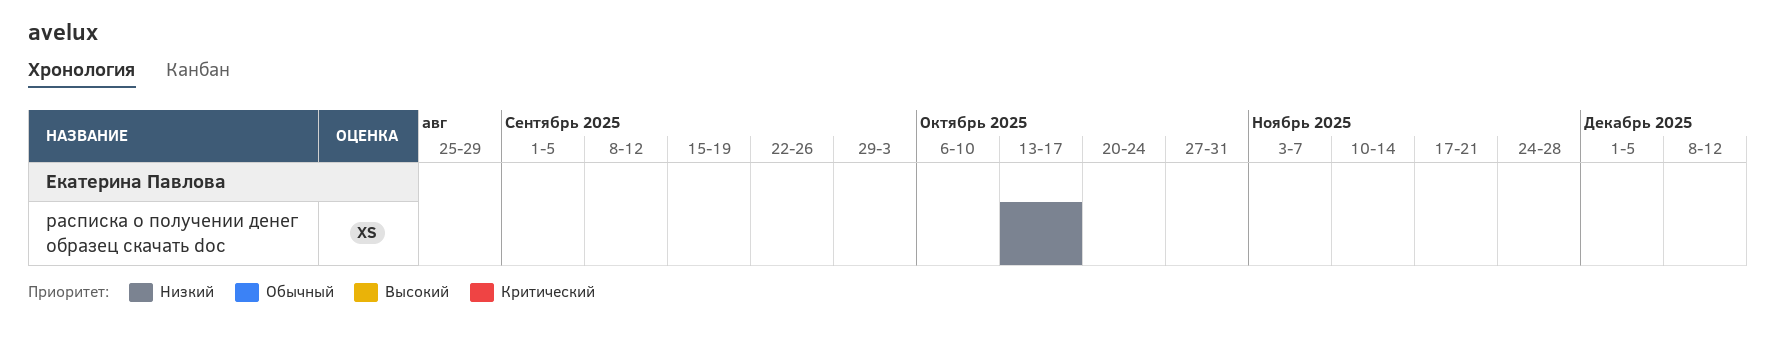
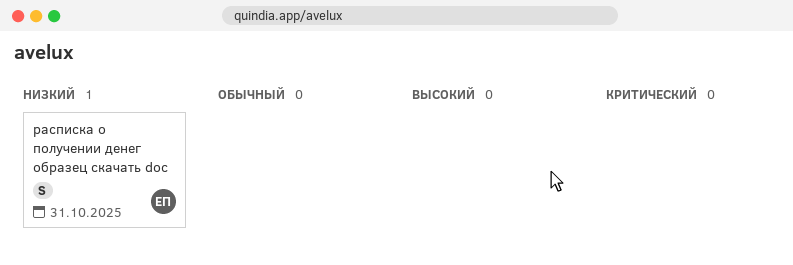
расписка о получении денег образец скачать doc, estimate: XS -> S
расписка о получении денег образец скачать doc, due: Oct 17 -> Oct 31

